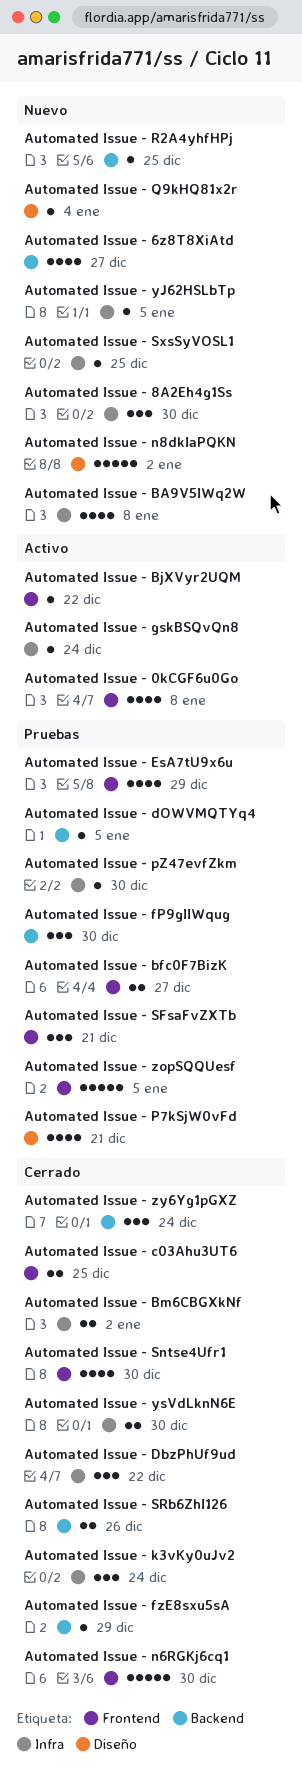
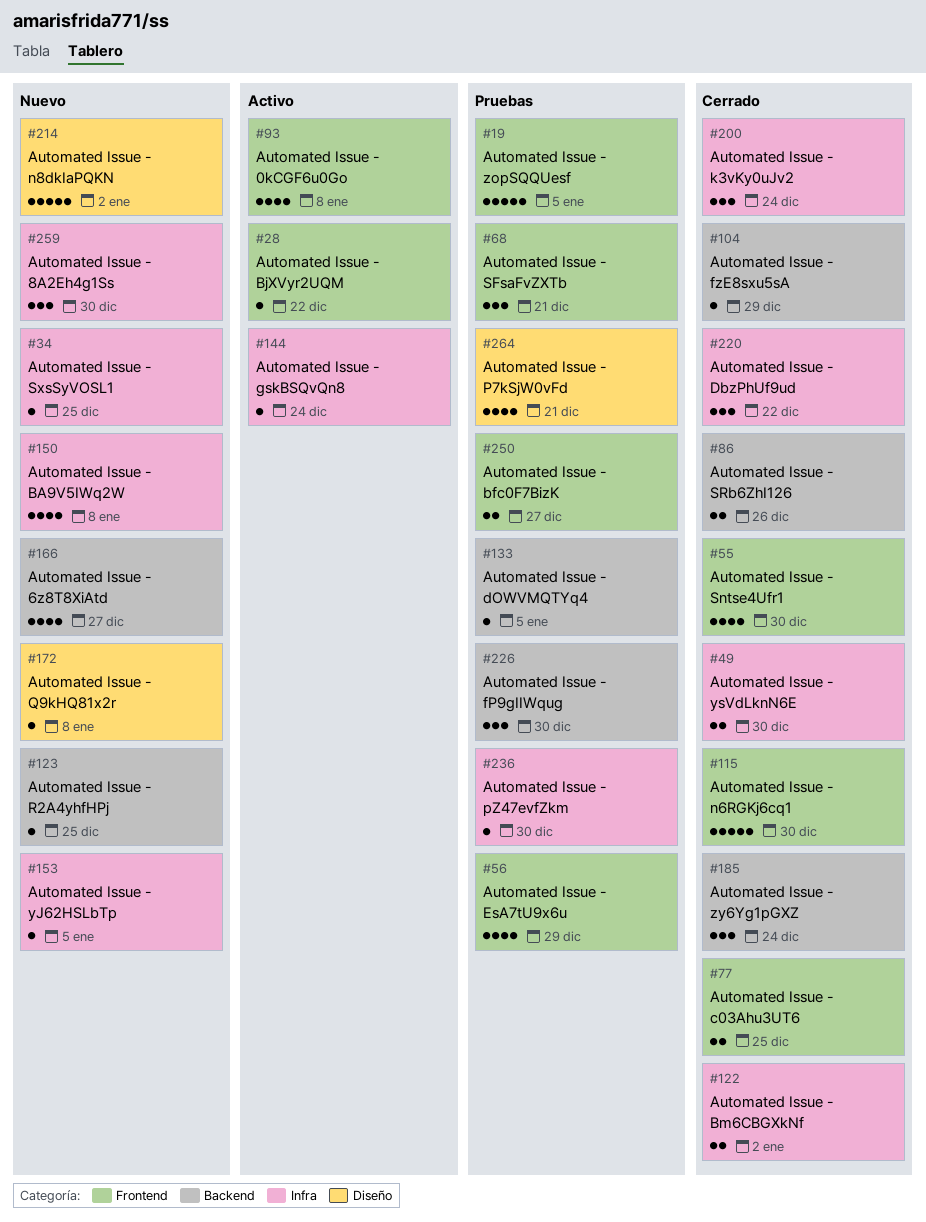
Automated Issue - Q9kHQ81x2r, due: Jan 4 -> Jan 8

